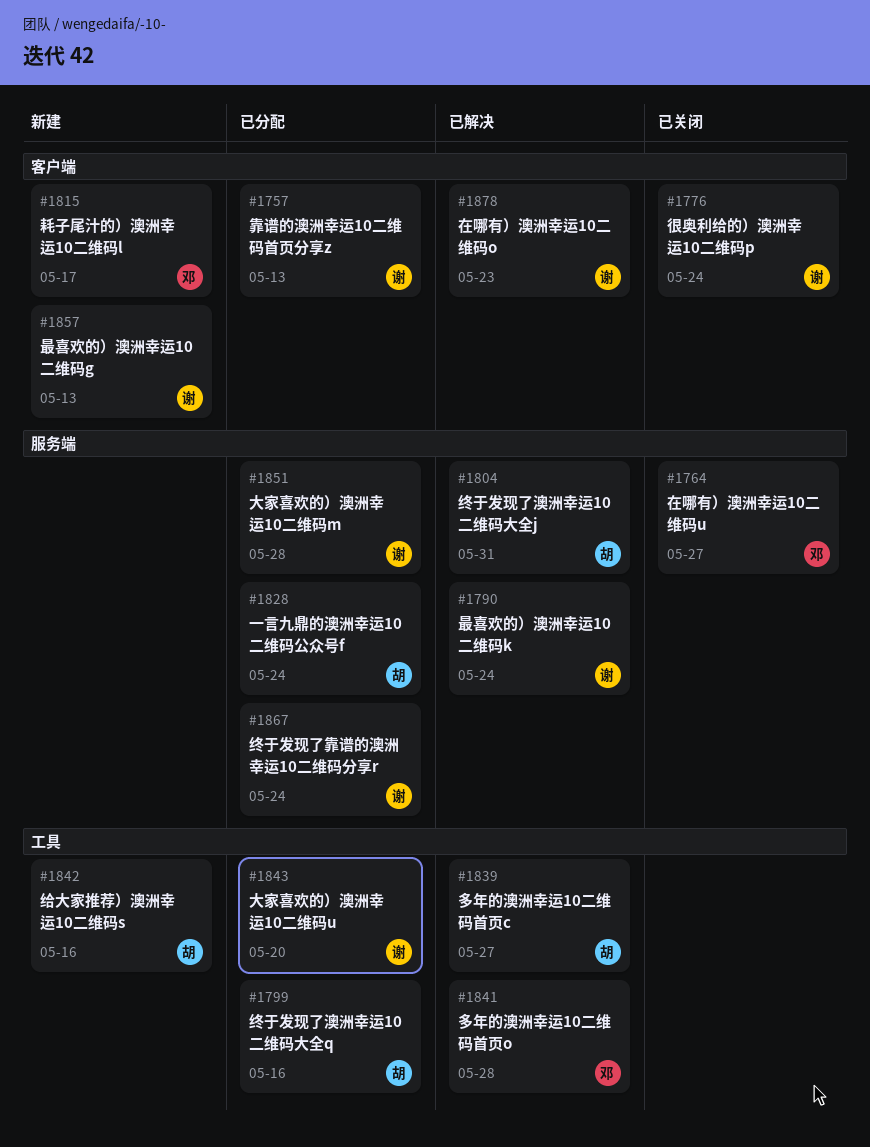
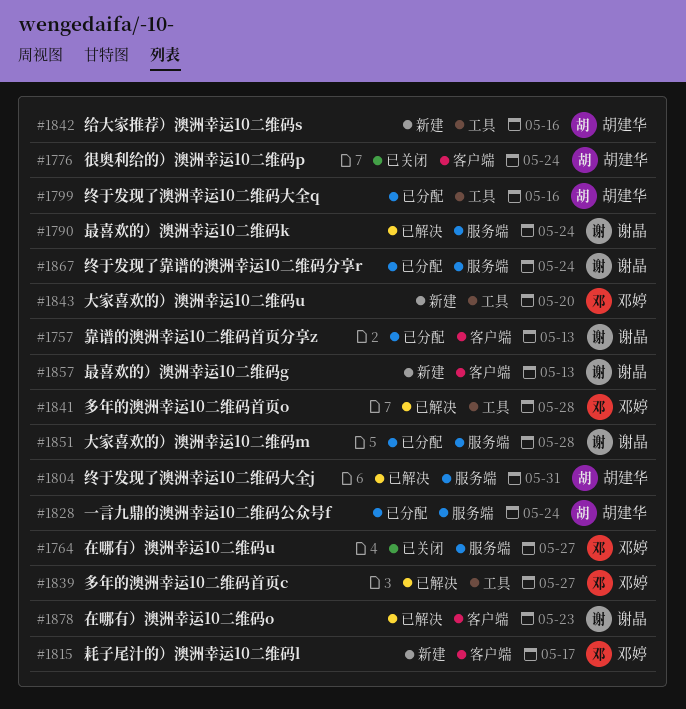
#1776, owner: 谢晶 -> 胡建华
#1839, owner: 胡建华 -> 邓婷
#1843, status: 已分配 -> 新建
#1843, owner: 谢晶 -> 邓婷

